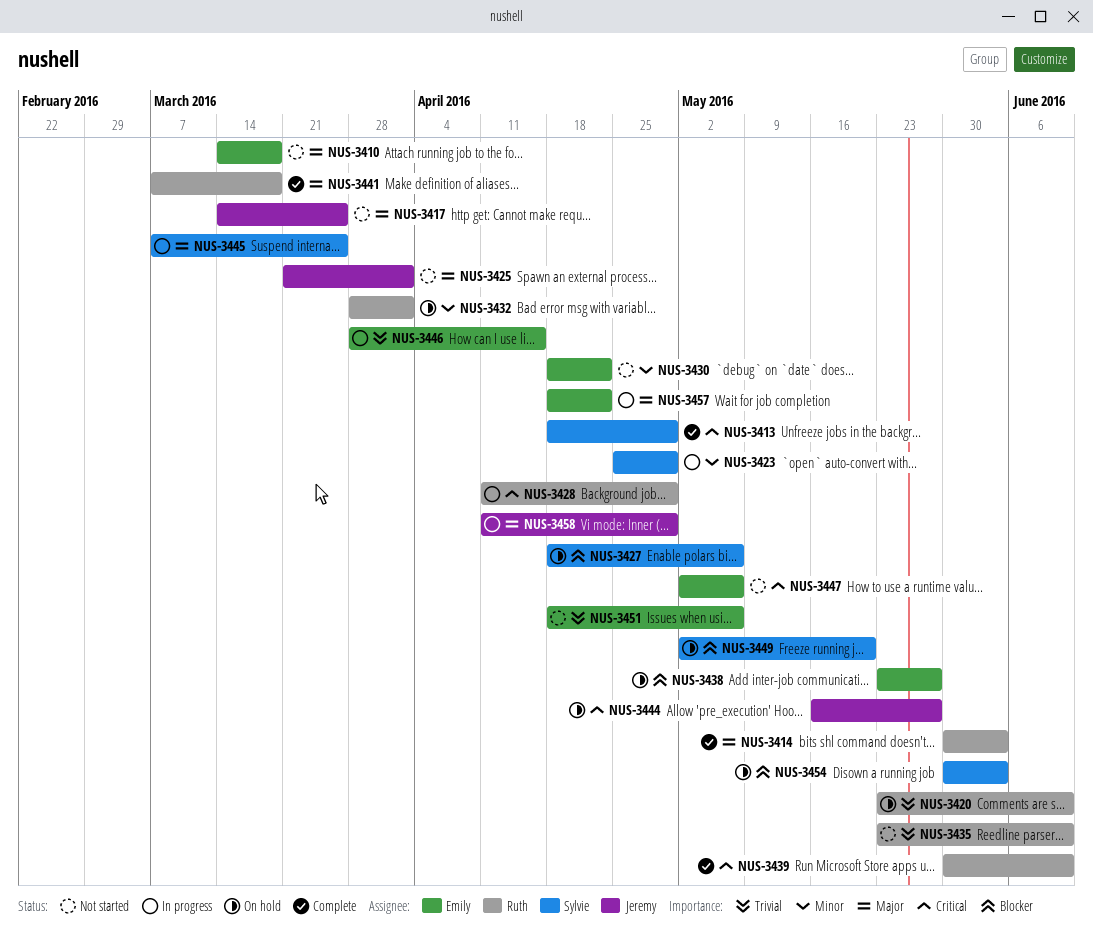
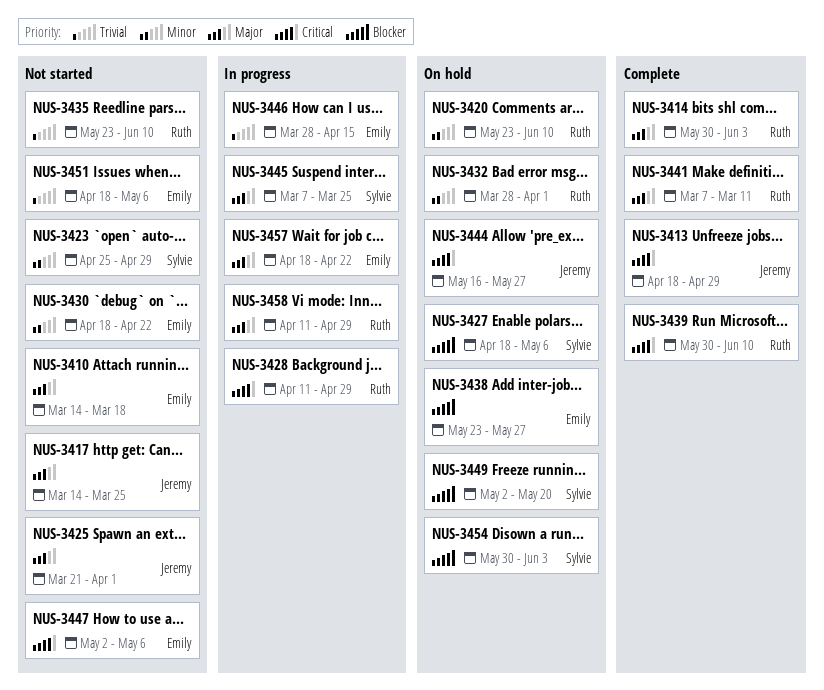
NUS-3413, owner: Sylvie -> Jeremy
NUS-3420, priority: Trivial -> Minor
NUS-3423, status: In progress -> Not started
NUS-3441, due: Mar 18 -> Mar 11
NUS-3458, owner: Jeremy -> Ruth

